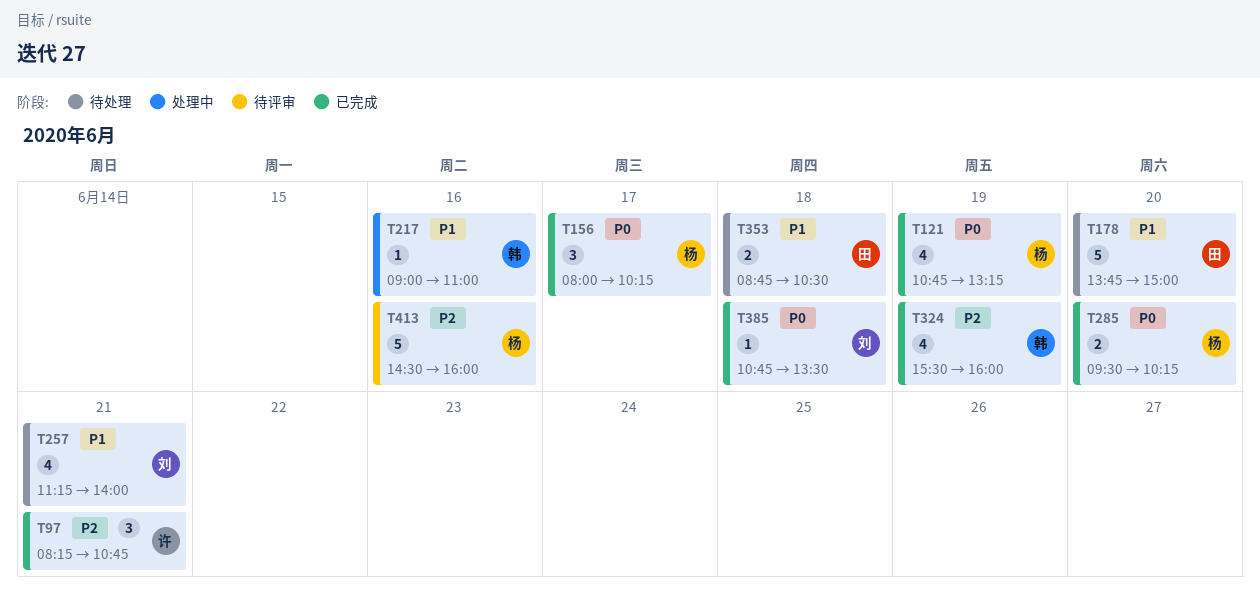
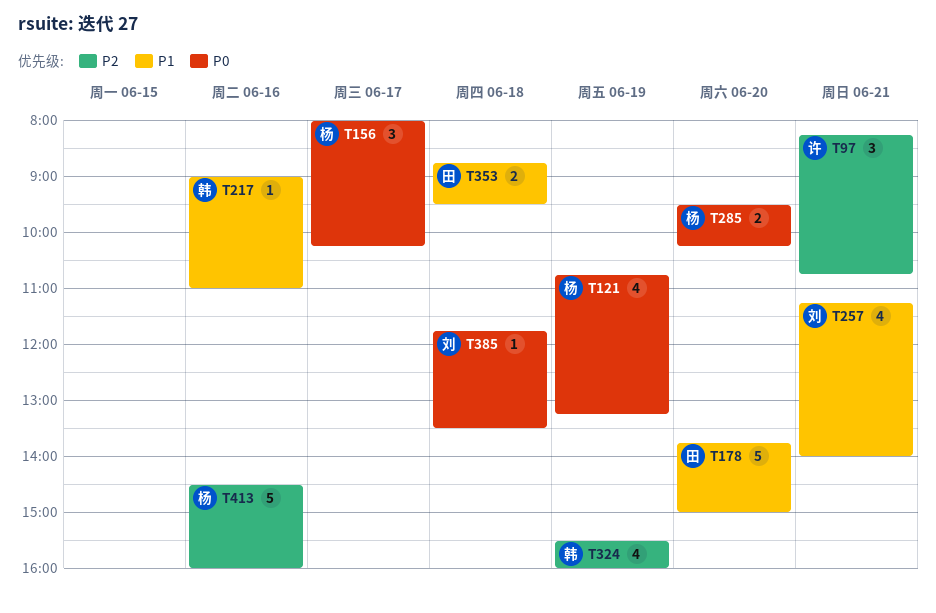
T353, ends: 10:30 -> 09:30
T385, begins: 10:45 -> 11:45

